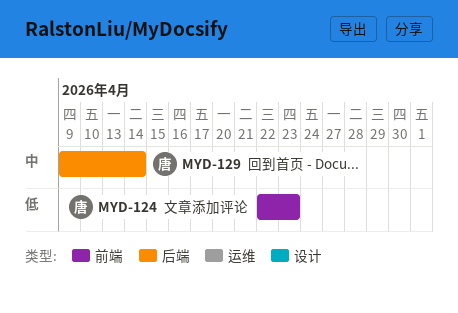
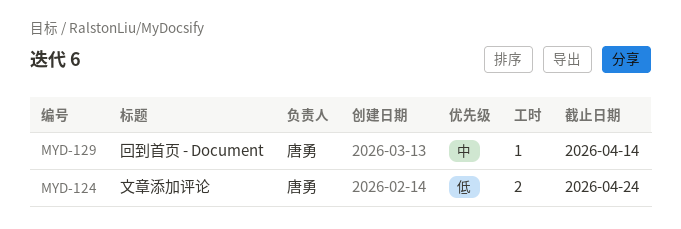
MYD-124, due: Apr 23 -> Apr 24

